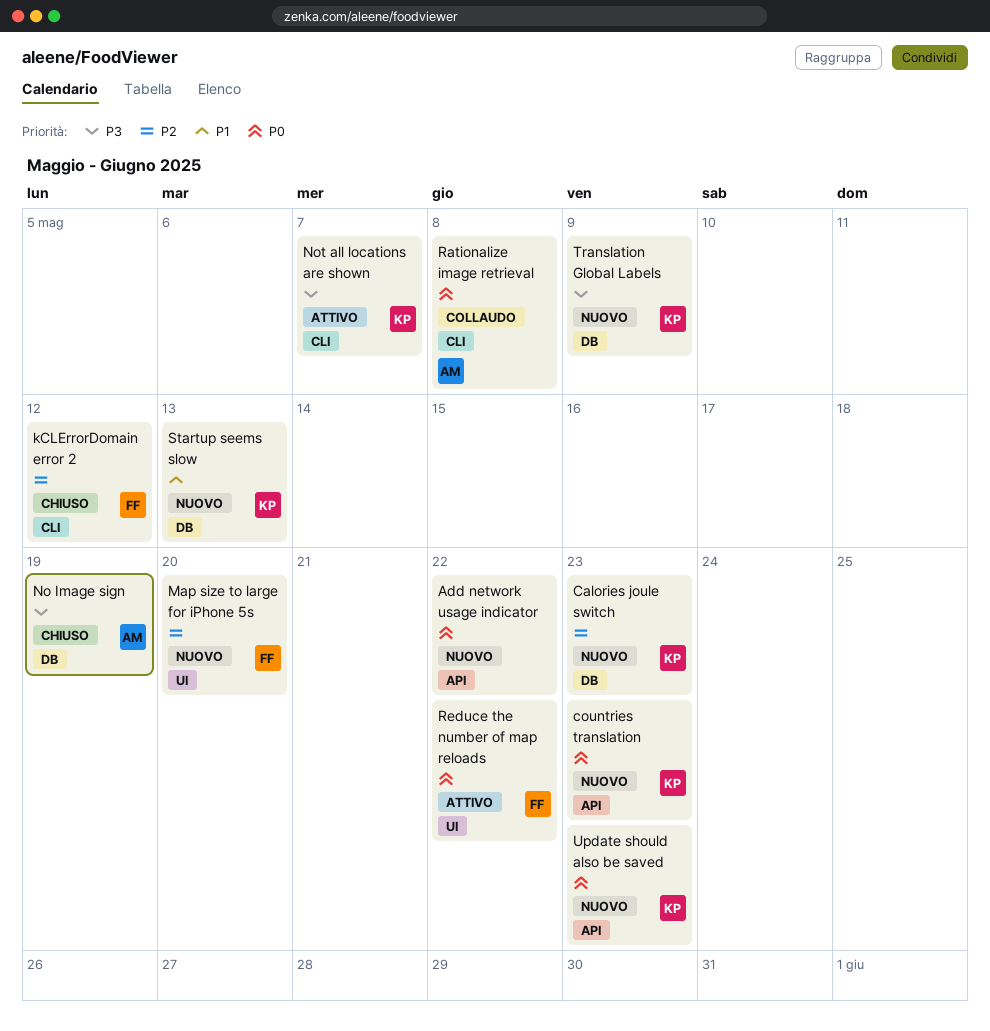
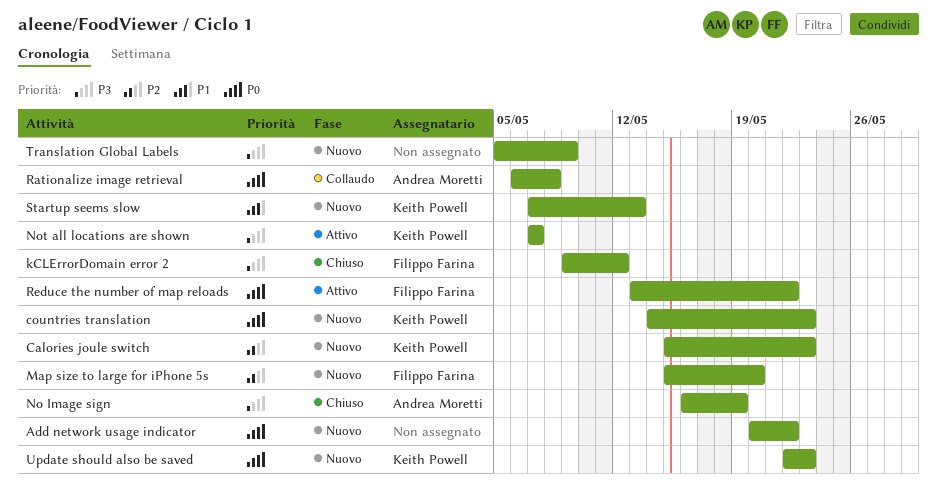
kCLErrorDomain error 2, priority: P2 -> P3
Translation Global Labels, owner: Keith Powell -> none

